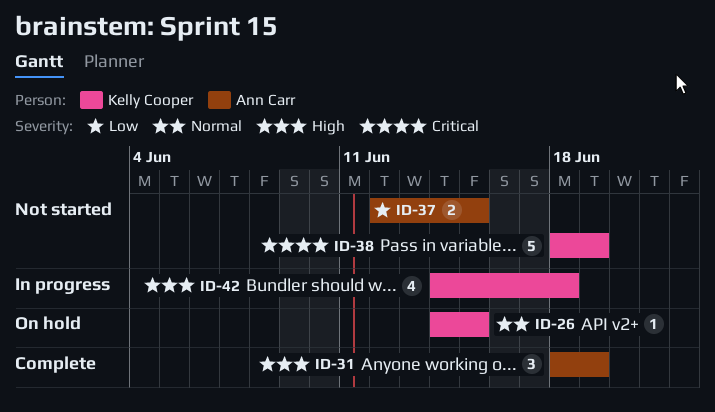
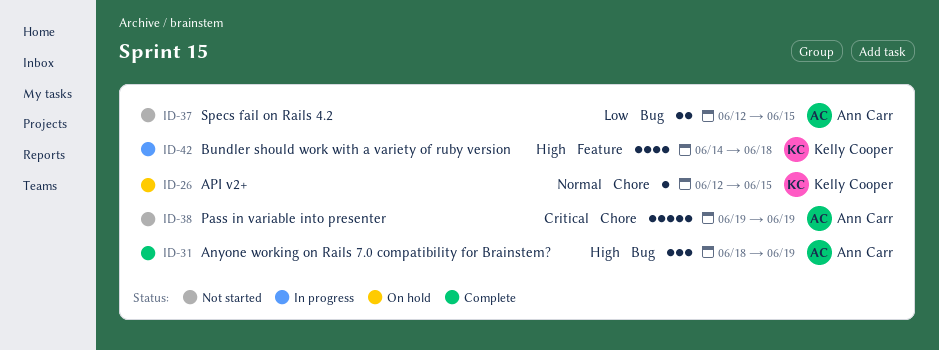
ID-26, start: Jun 14 -> Jun 12
ID-38, owner: Kelly Cooper -> Ann Carr
ID-38, start: Jun 18 -> Jun 19

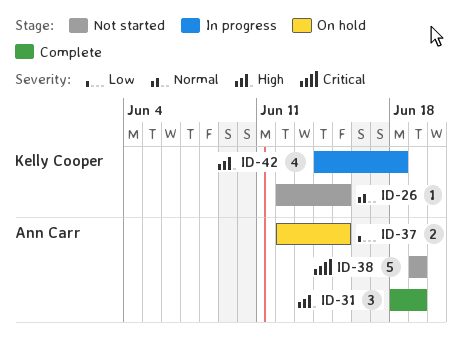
ID-26, status: On hold -> Not started
ID-37, status: Not started -> On hold

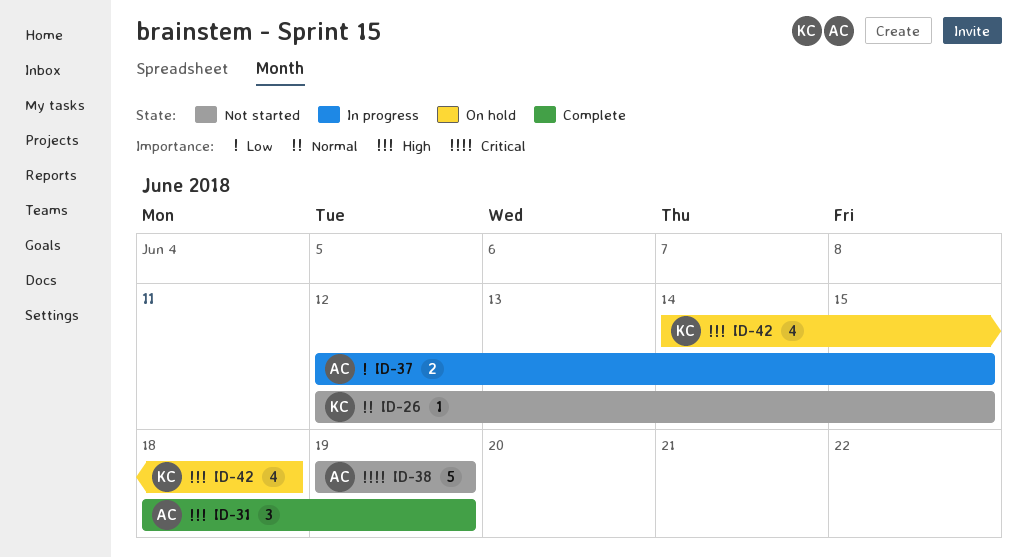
ID-37, status: On hold -> In progress
ID-42, status: In progress -> On hold

